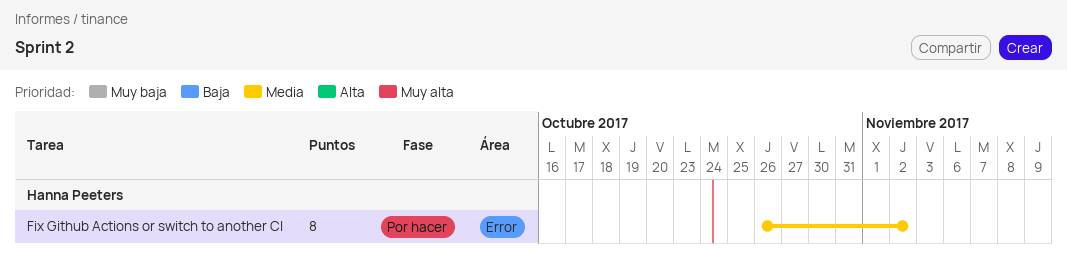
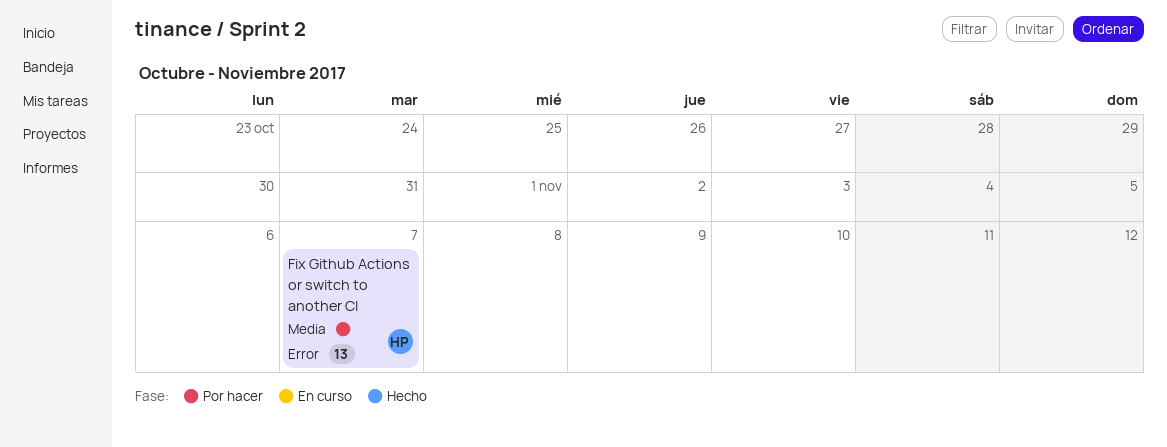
Fix Github Actions or switch to another CI, estimate: 8 -> 13
Fix Github Actions or switch to another CI, due: Nov 2 -> Nov 7

